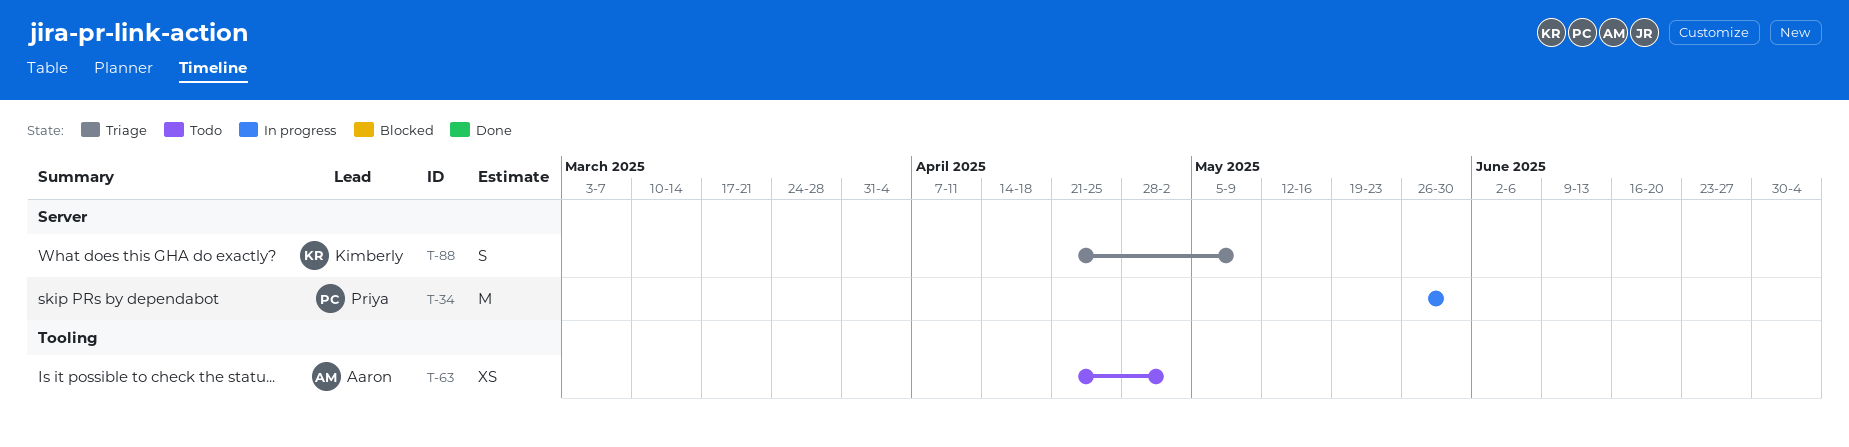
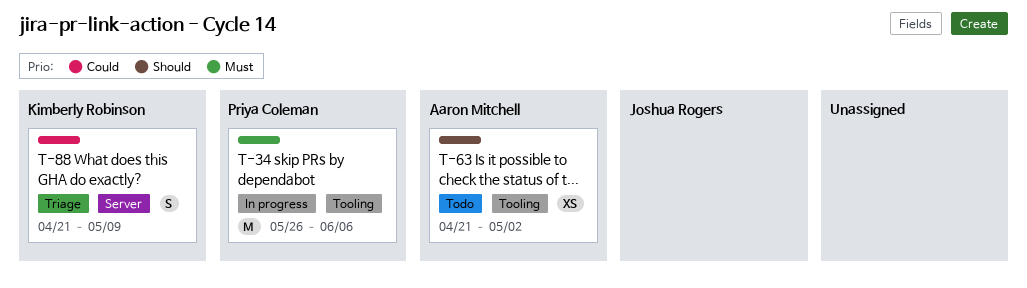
T-34, label: Server -> Tooling
T-34, due: May 30 -> Jun 6

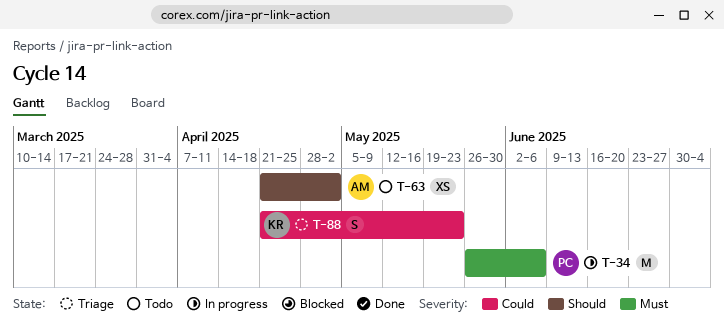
T-88, due: May 9 -> May 23

